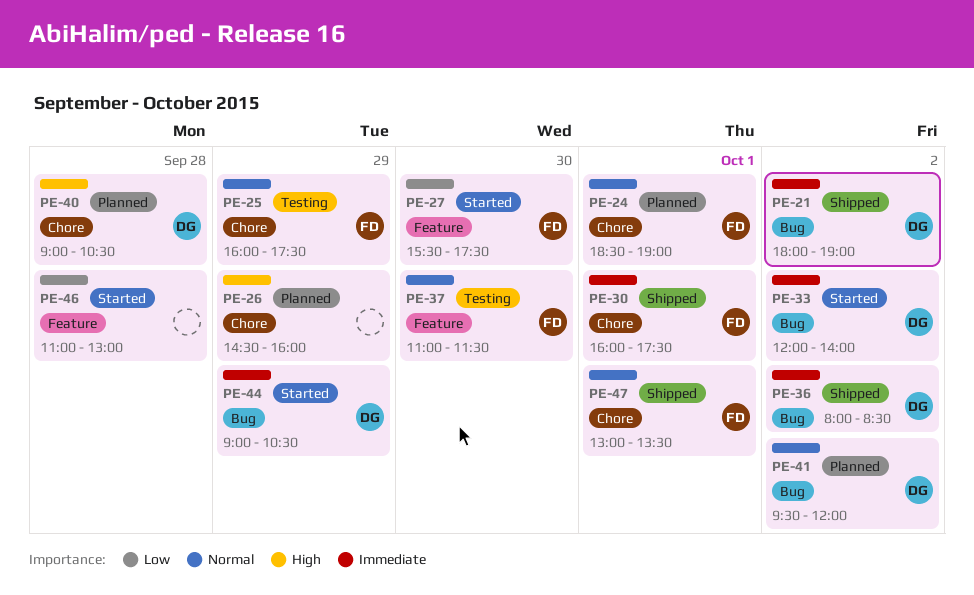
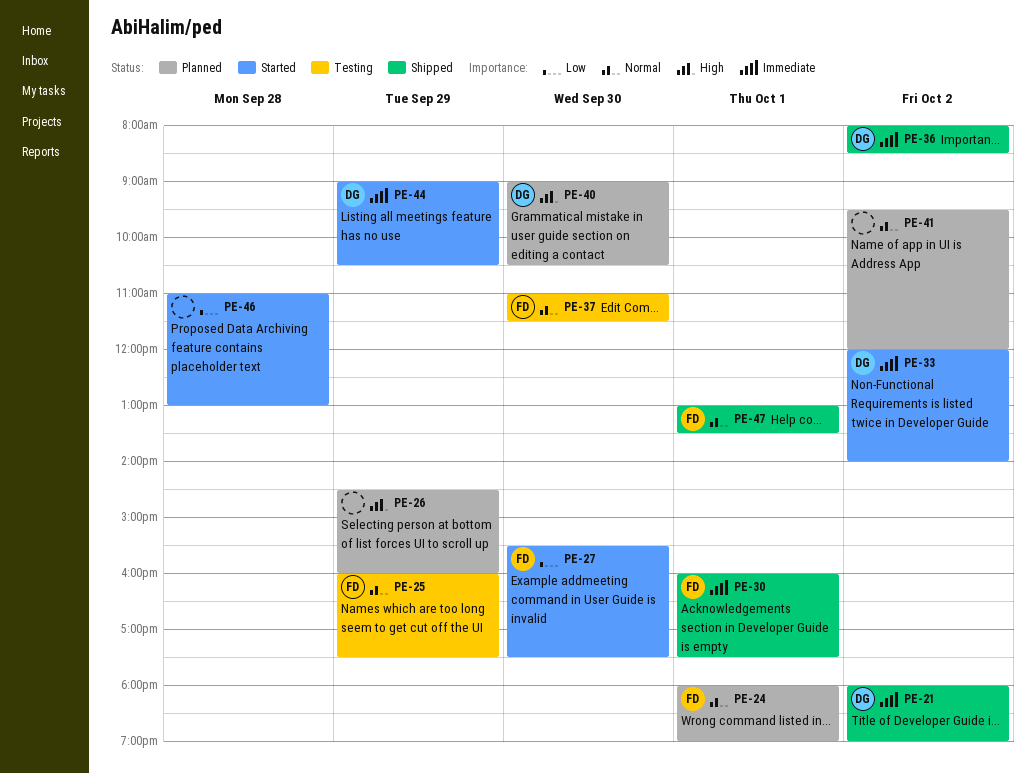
PE-24, begins: 18:30 -> 18:00
PE-40, day: Sep 28 -> Sep 30
PE-41, owner: DG -> none

